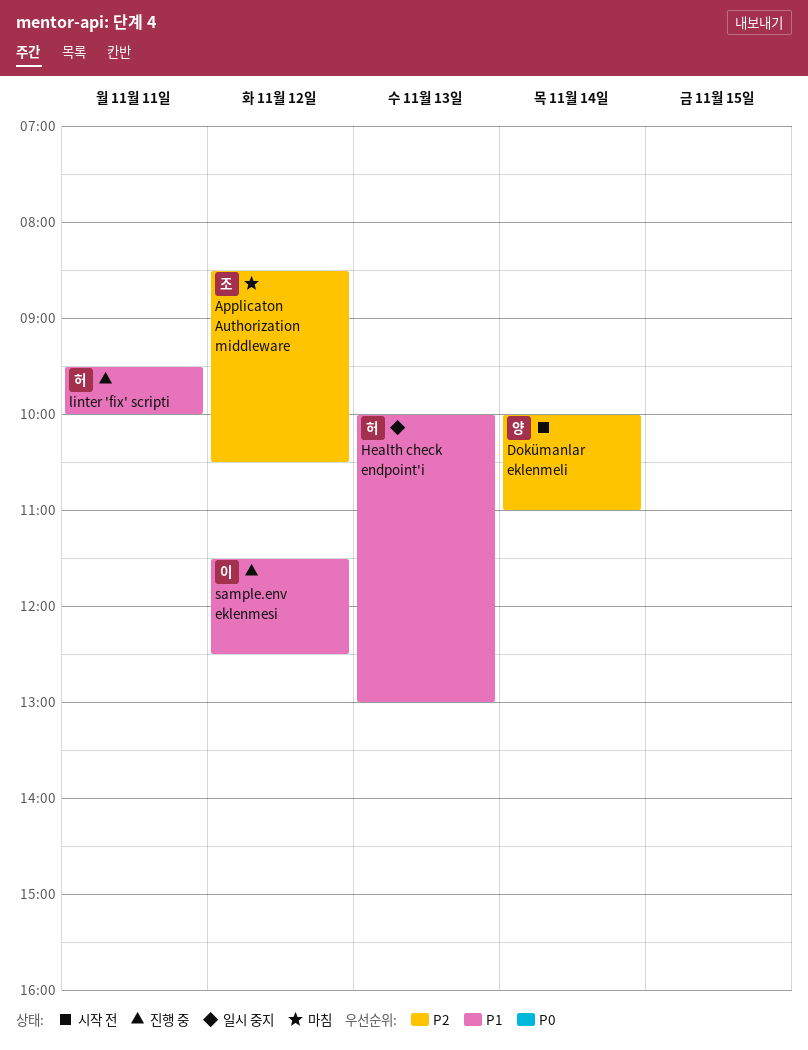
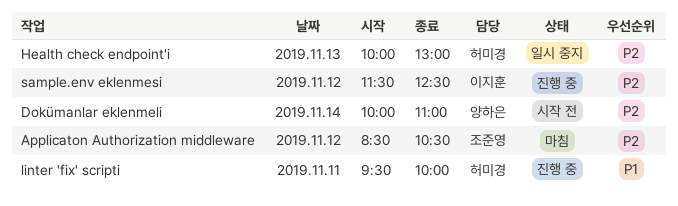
Health check endpoint'i, priority: P1 -> P2
sample.env eklenmesi, priority: P1 -> P2

